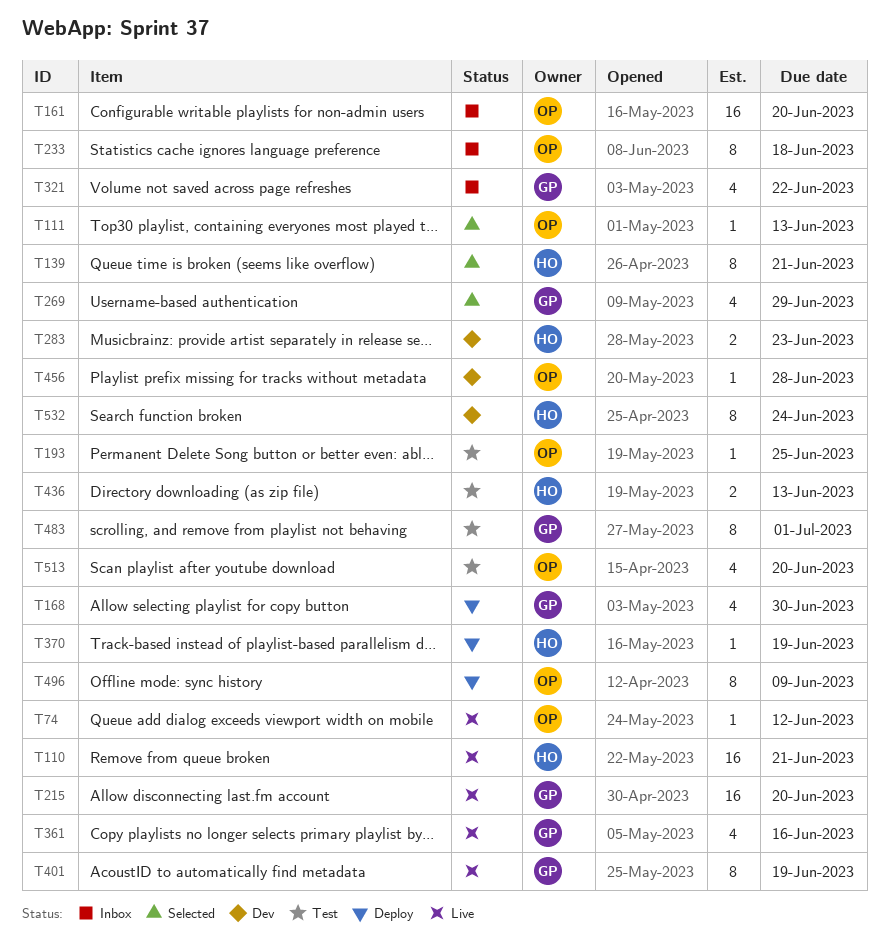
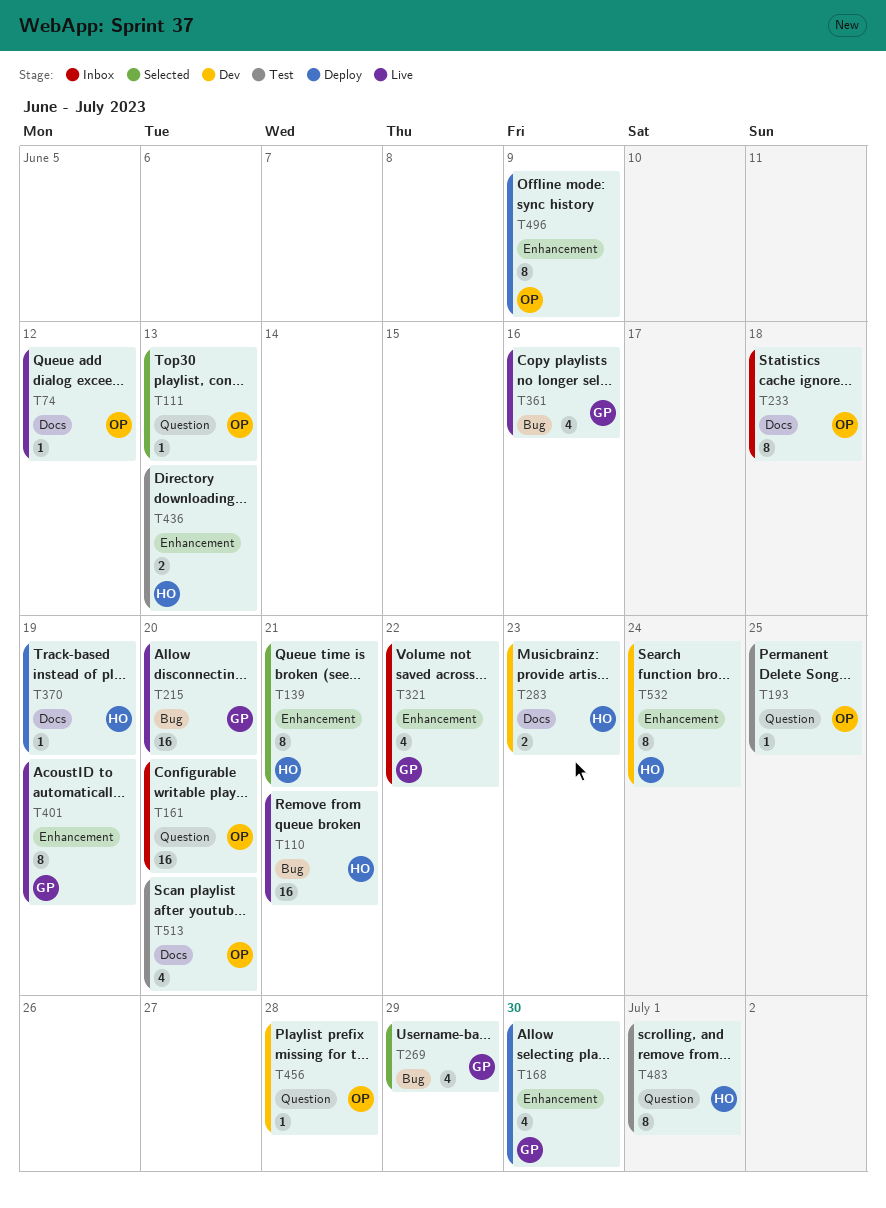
T483, owner: GP -> HO

